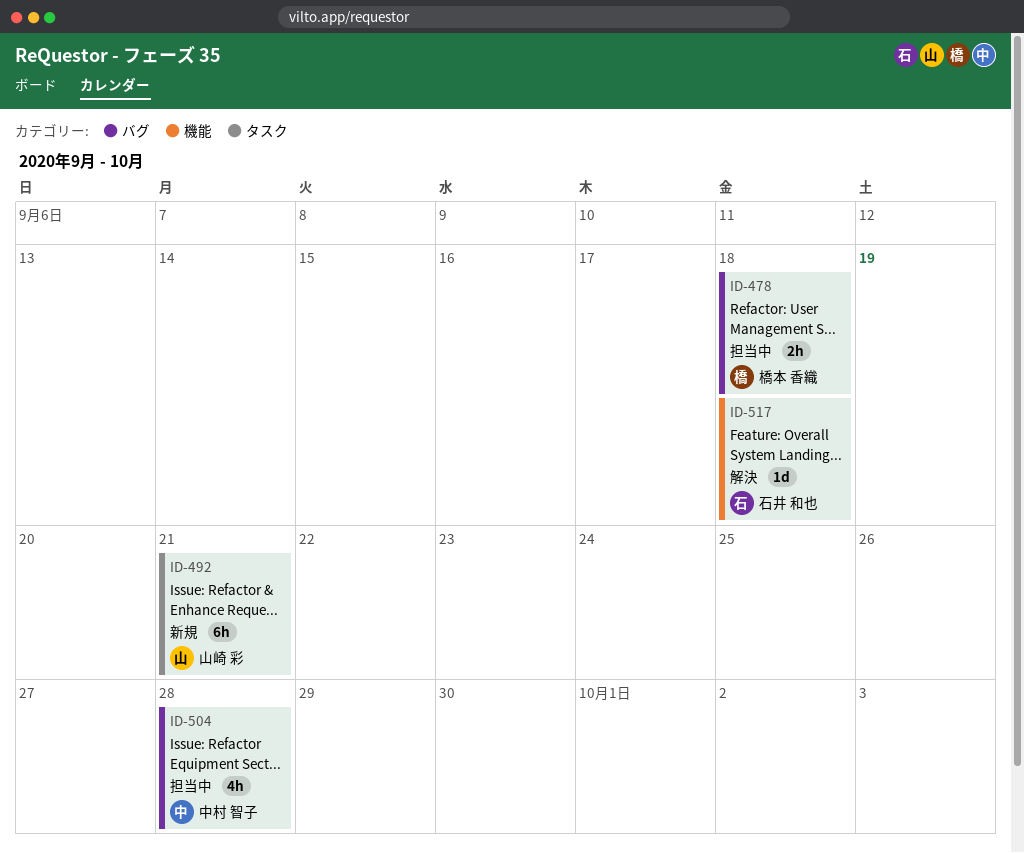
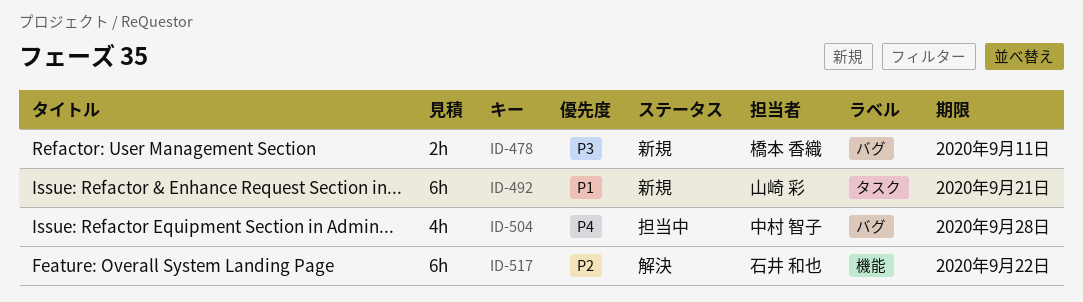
ID-478, status: 担当中 -> 新規
ID-478, due: Sep 18 -> Sep 11
ID-517, estimate: 1d -> 6h
ID-517, due: Sep 18 -> Sep 22

